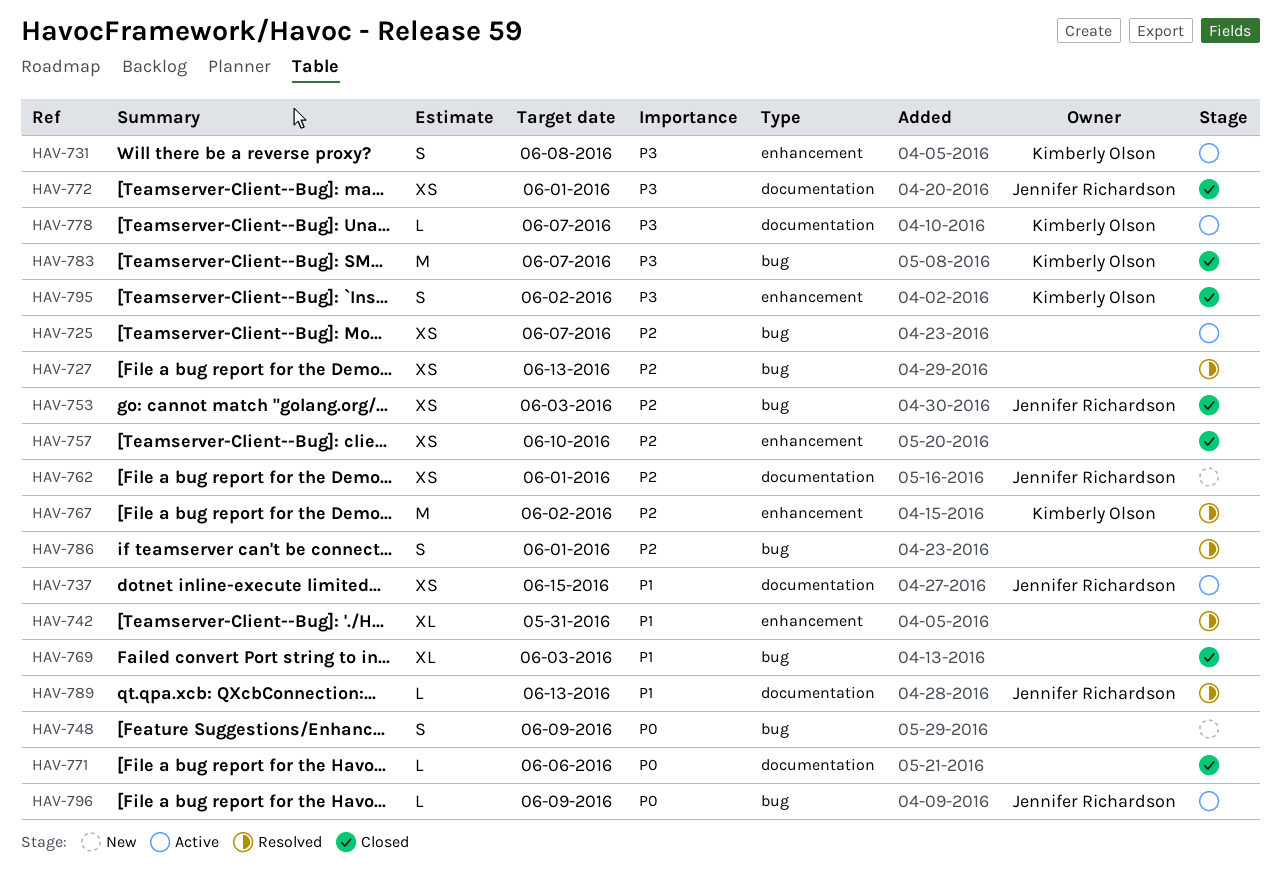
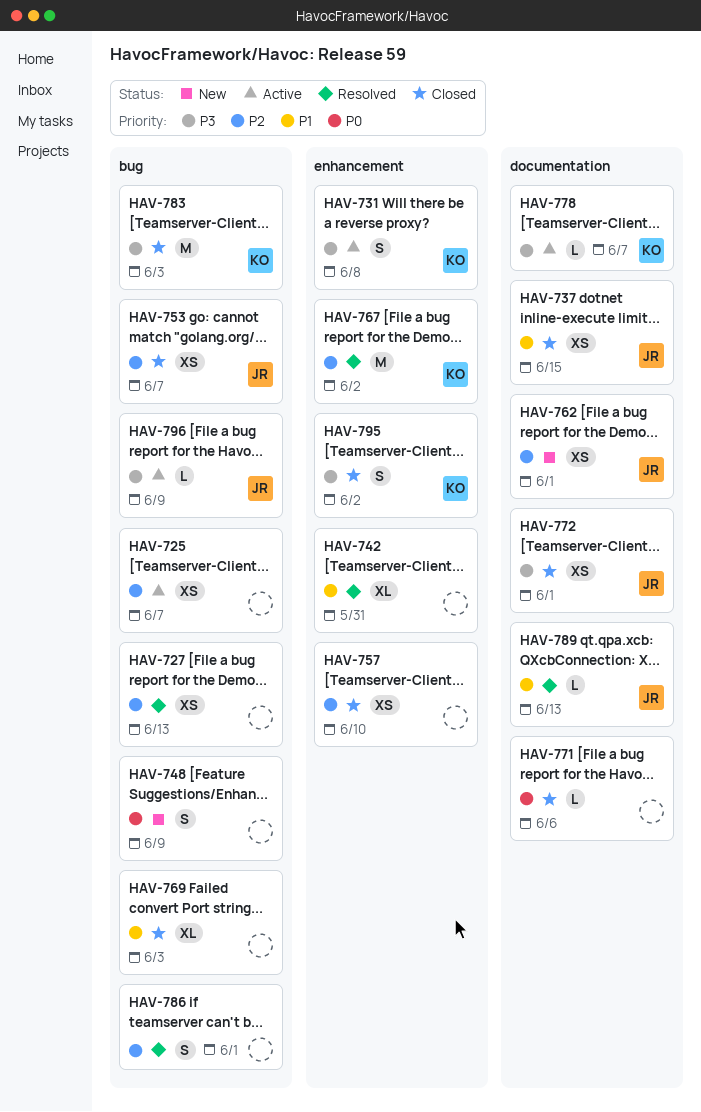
HAV-737, status: Active -> Closed
HAV-753, due: Jun 3 -> Jun 7
HAV-783, due: Jun 7 -> Jun 3
HAV-796, priority: P0 -> P3

